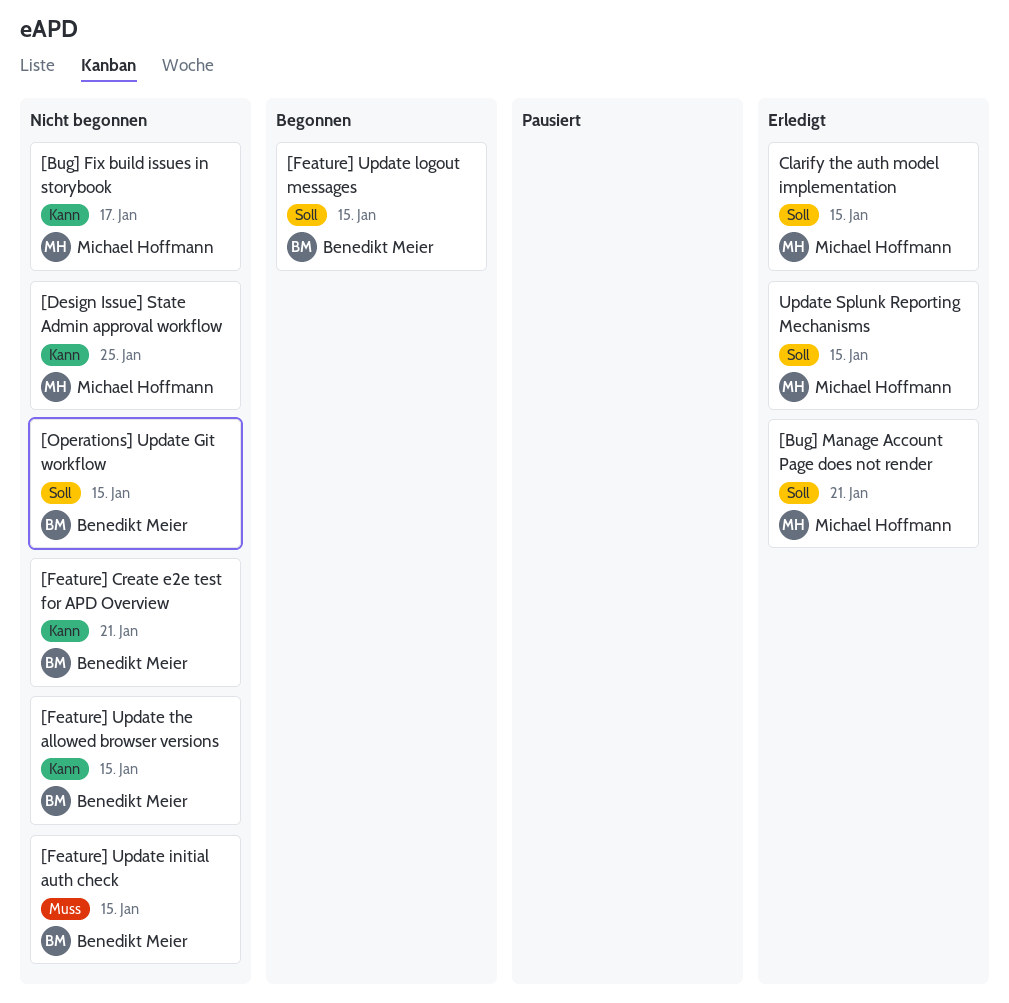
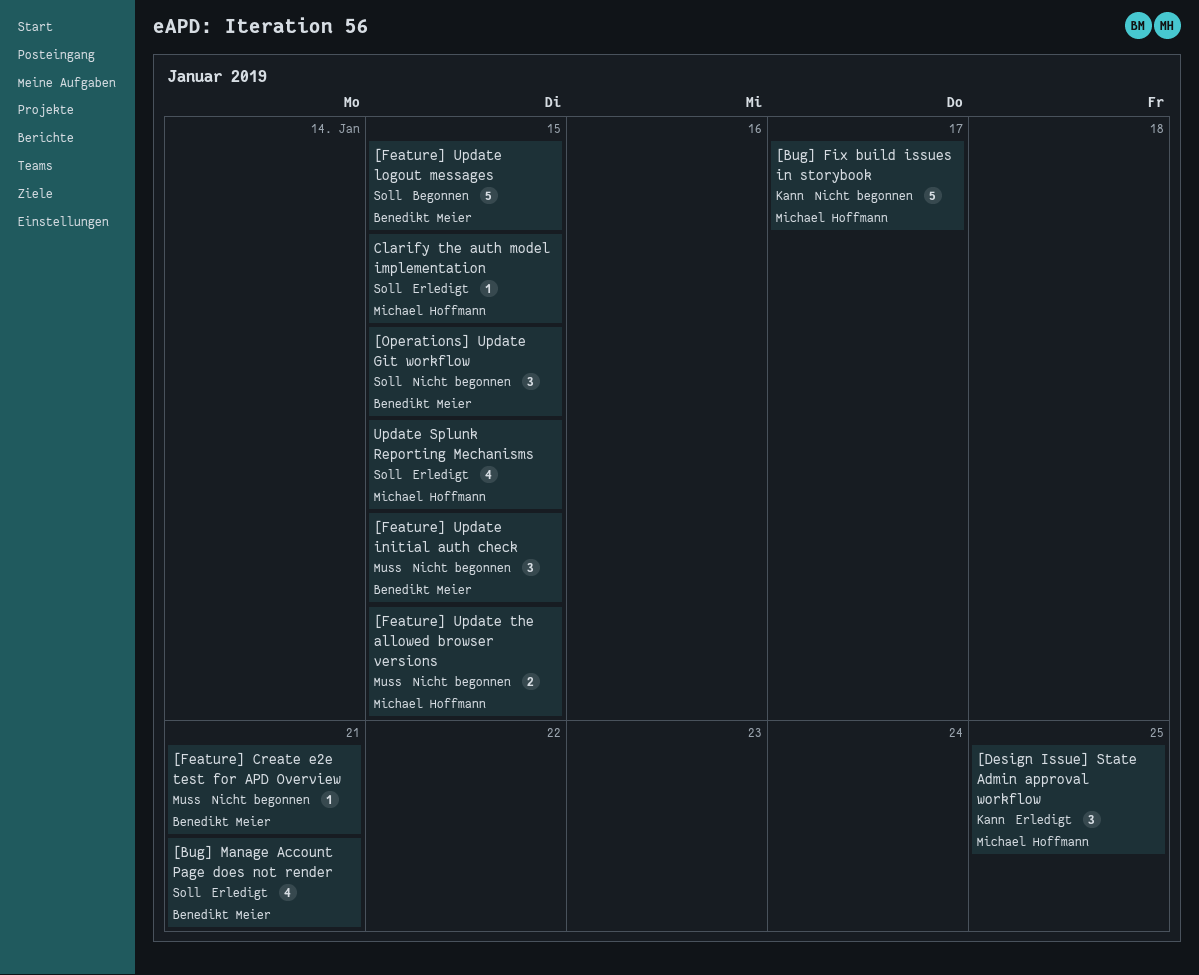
[Bug] Manage Account Page does not render, owner: Michael Hoffmann -> Benedikt Meier
[Design Issue] State Admin approval workflow, status: Nicht begonnen -> Erledigt
[Feature] Create e2e test for APD Overview, priority: Kann -> Muss
[Feature] Update the allowed browser versions, owner: Benedikt Meier -> Michael Hoffmann
[Feature] Update the allowed browser versions, priority: Kann -> Muss

